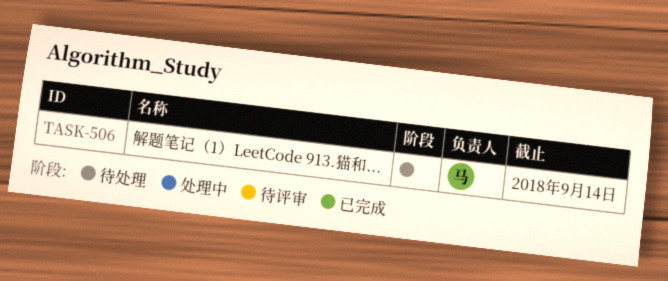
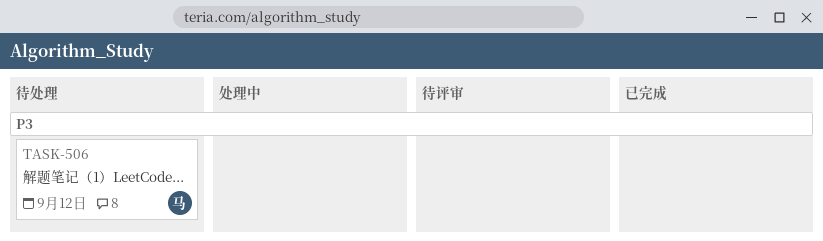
TASK-506, due: Sep 14 -> Sep 12

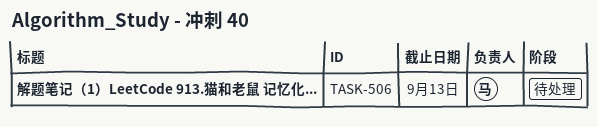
TASK-506, due: Sep 12 -> Sep 13

